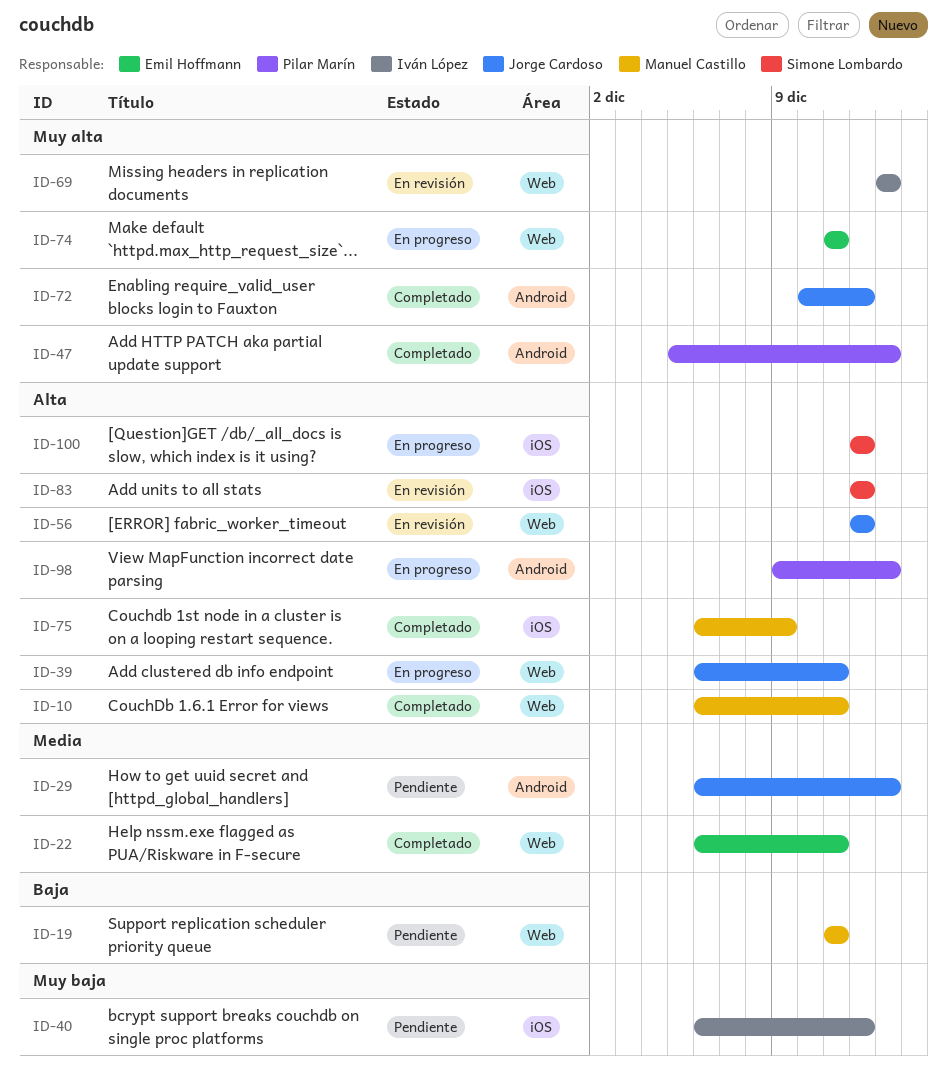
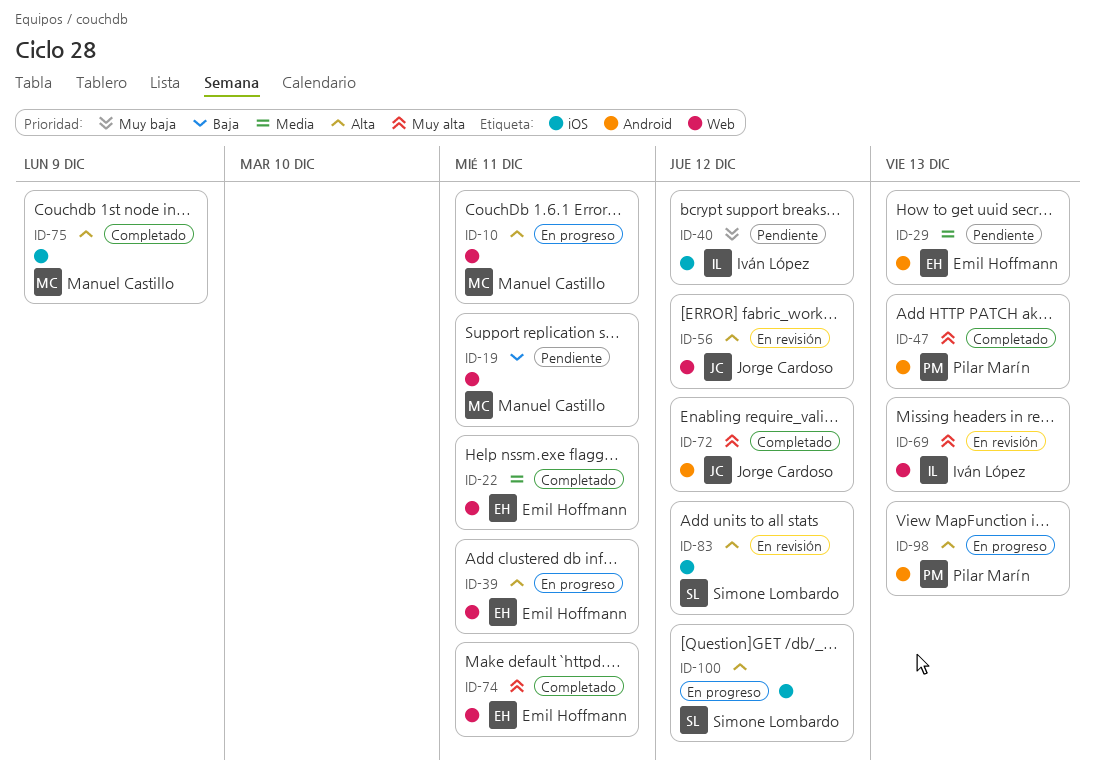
ID-10, status: Completado -> En progreso
ID-29, owner: Jorge Cardoso -> Emil Hoffmann
ID-39, owner: Jorge Cardoso -> Emil Hoffmann
ID-74, status: En progreso -> Completado

